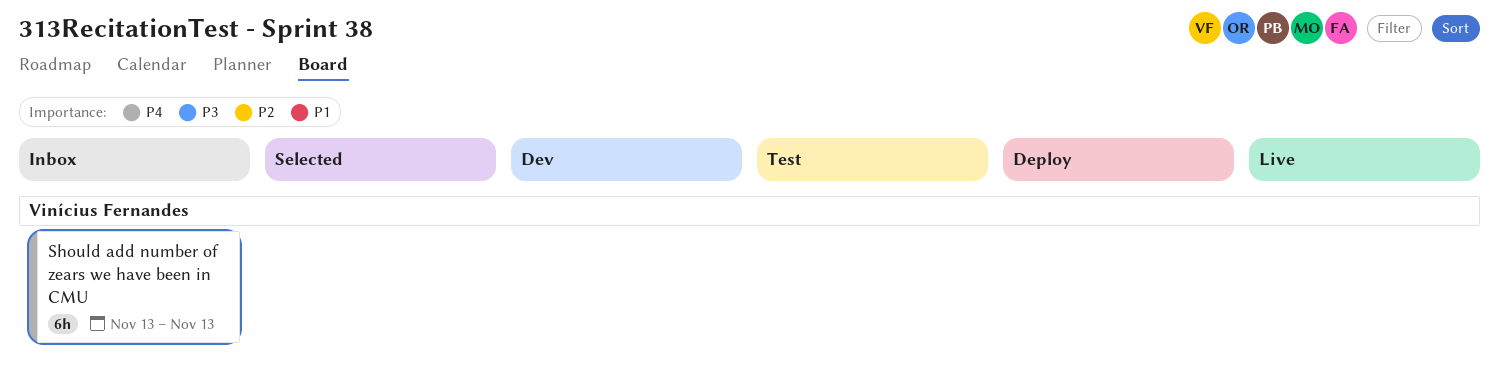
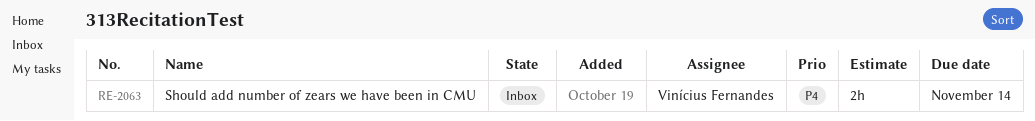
Should add number of zears we have been in CMU, estimate: 6h -> 2h
Should add number of zears we have been in CMU, due: Nov 13 -> Nov 14

